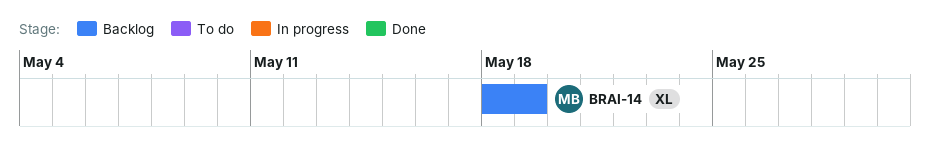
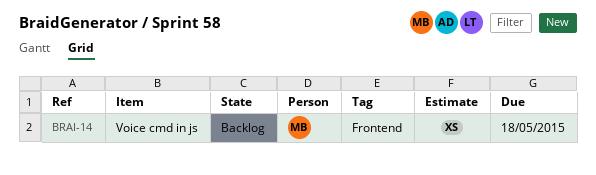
BRAI-14, estimate: XL -> XS
BRAI-14, due: May 19 -> May 18

